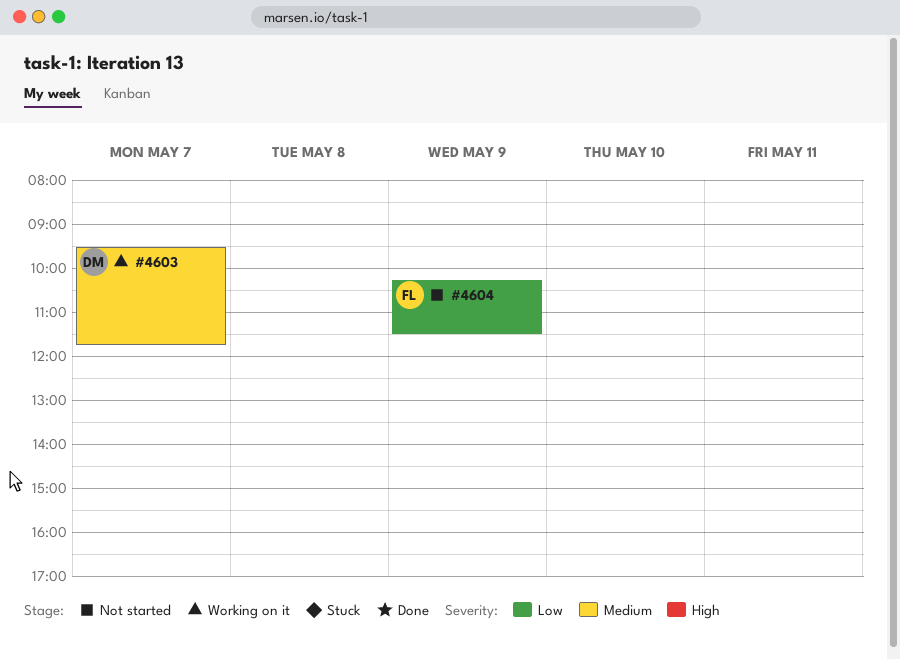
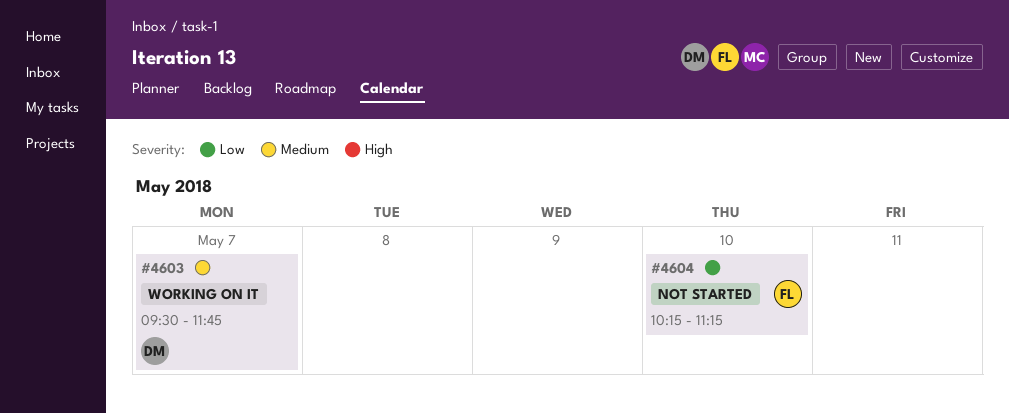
#4604, day: May 9 -> May 10
#4604, ends: 11:30 -> 11:15

